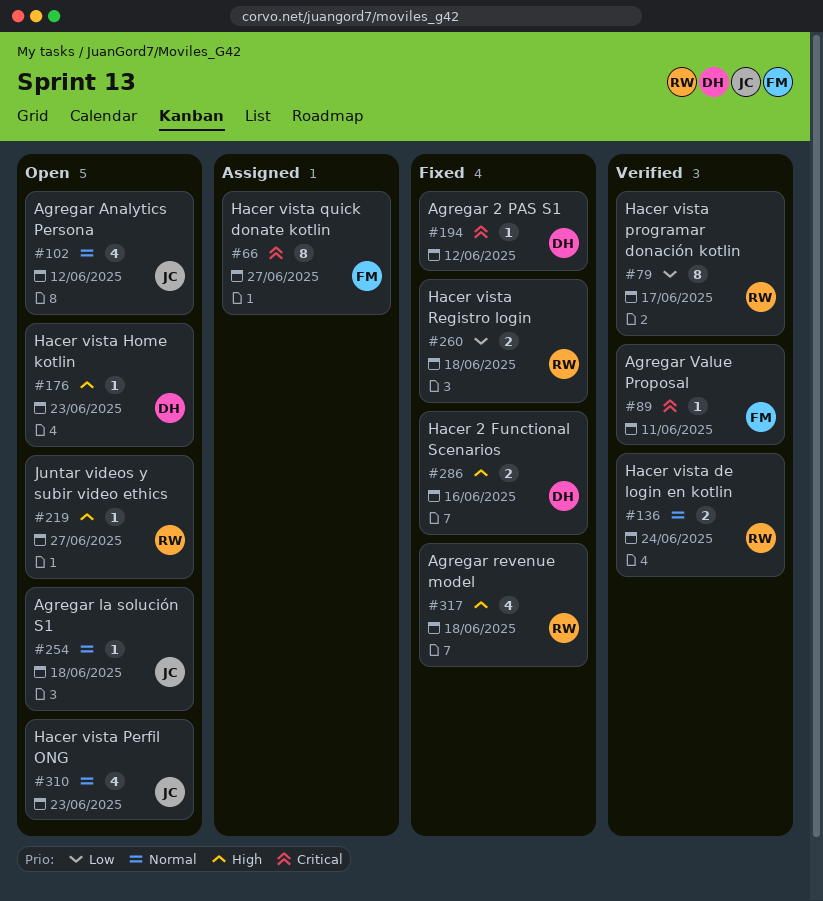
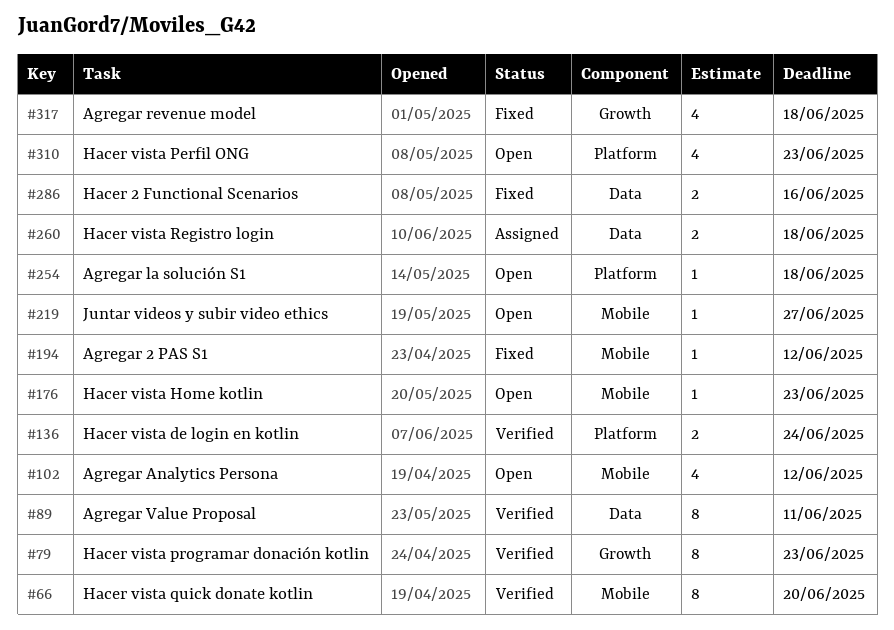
#66, status: Assigned -> Verified
#66, due: Jun 27 -> Jun 20
#79, due: Jun 17 -> Jun 23
#89, estimate: 1 -> 8
#260, status: Fixed -> Assigned

